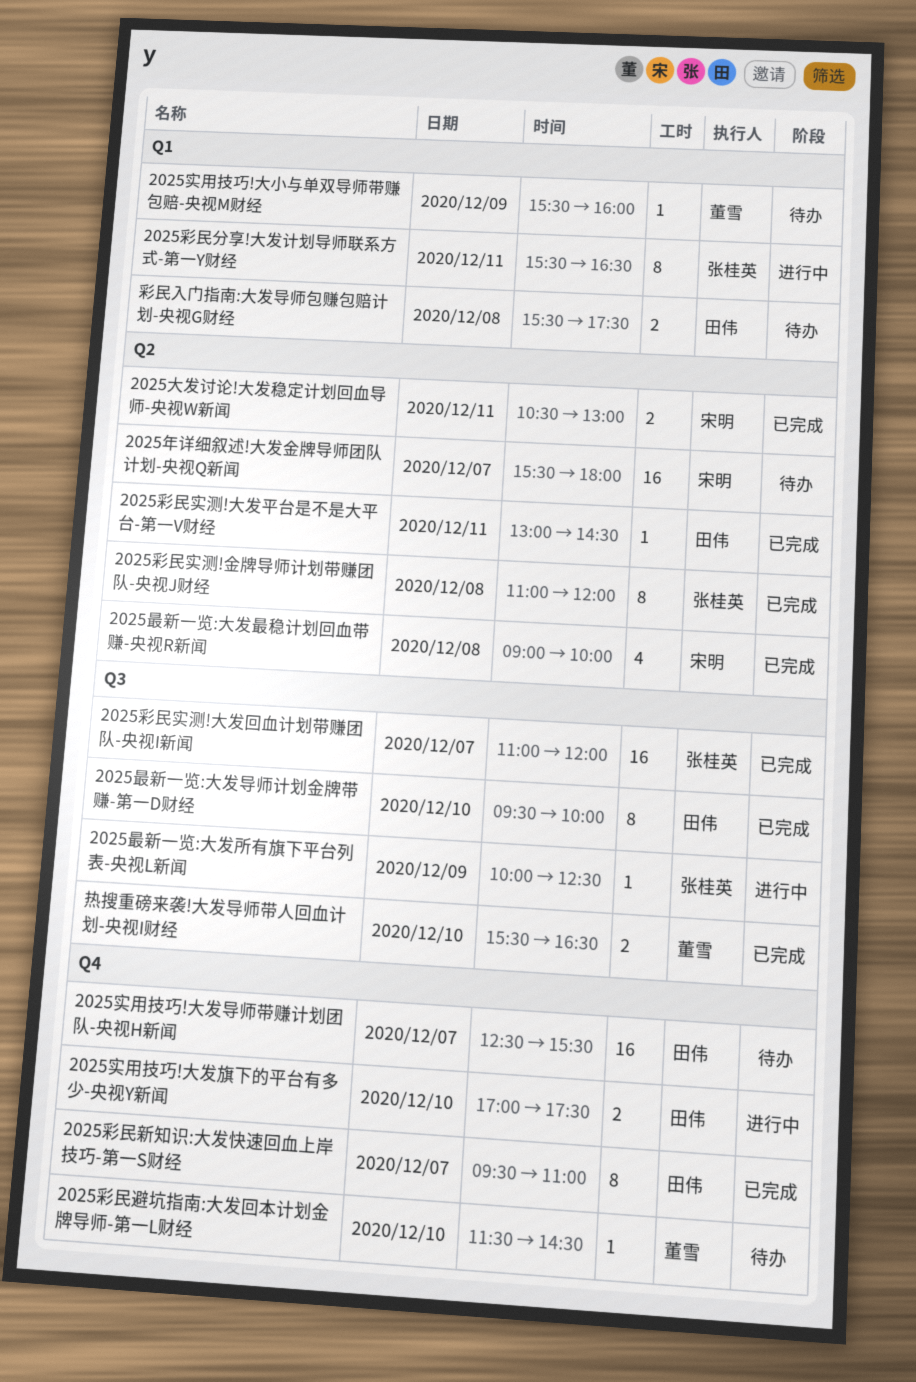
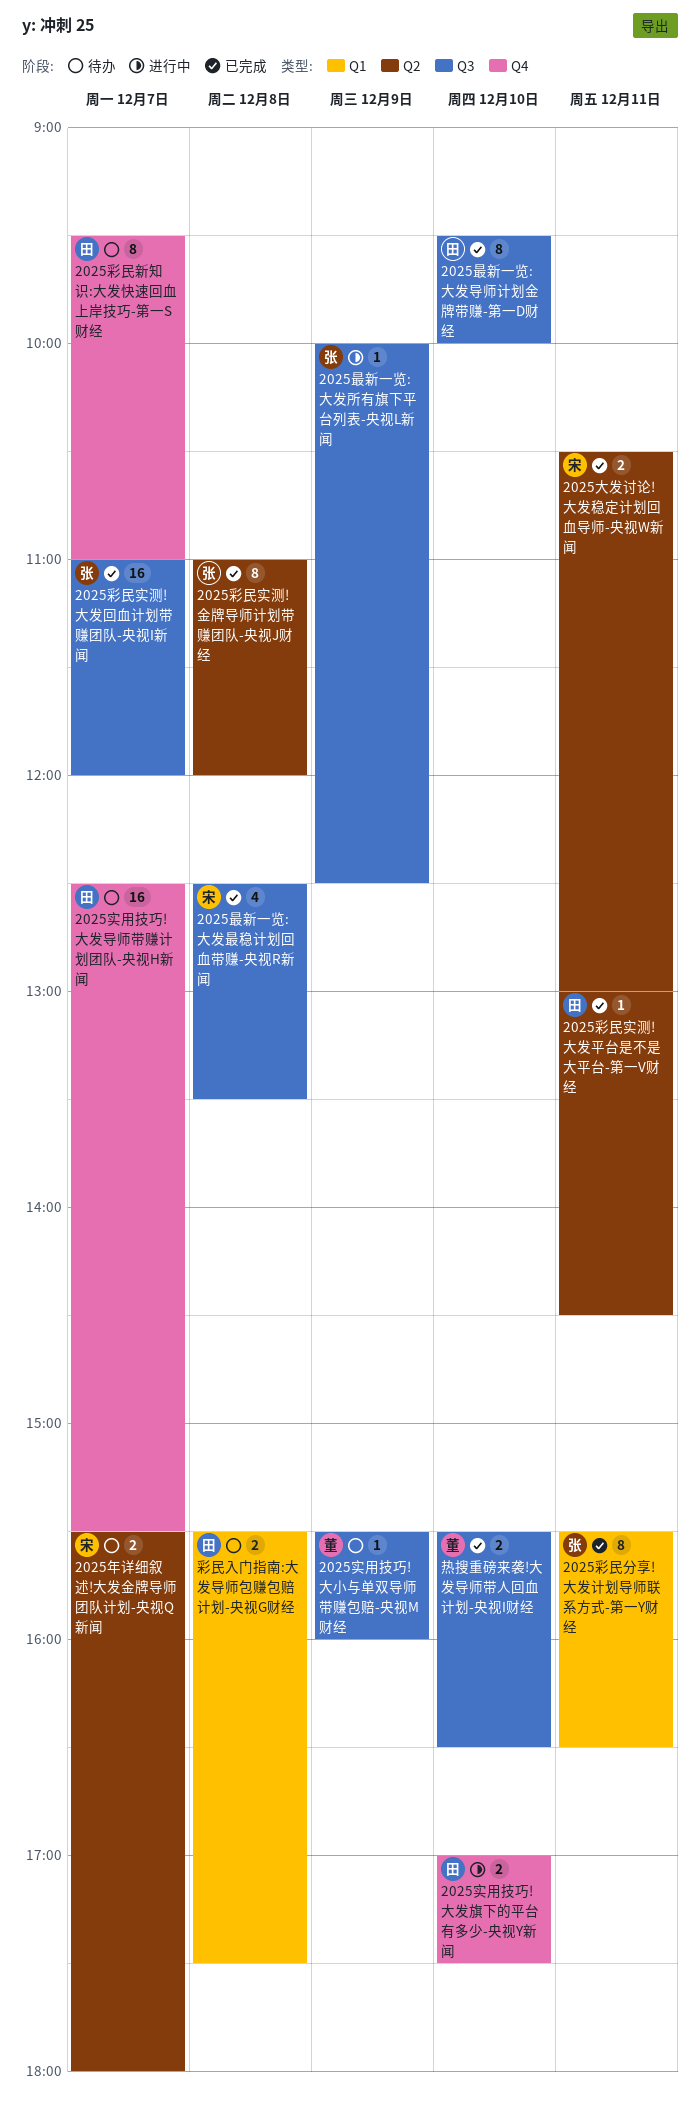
2025实用技巧!大小与单双导师带赚包赔-央视M财经, label: Q1 -> Q3
2025年详细叙述!大发金牌导师团队计划-央视Q新闻, estimate: 16 -> 2
2025彩民分享!大发计划导师联系方式-第一Y财经, status: 进行中 -> 已完成
2025彩民新知识:大发快速回血上岸技巧-第一S财经, status: 已完成 -> 待办
2025彩民避坑指南:大发回本计划金牌导师-第一L财经: present -> none
2025最新一览:大发最稳计划回血带赚-央视R新闻, label: Q2 -> Q3
2025最新一览:大发最稳计划回血带赚-央视R新闻, begins: 09:00 -> 12:30
2025最新一览:大发最稳计划回血带赚-央视R新闻, ends: 10:00 -> 13:30

